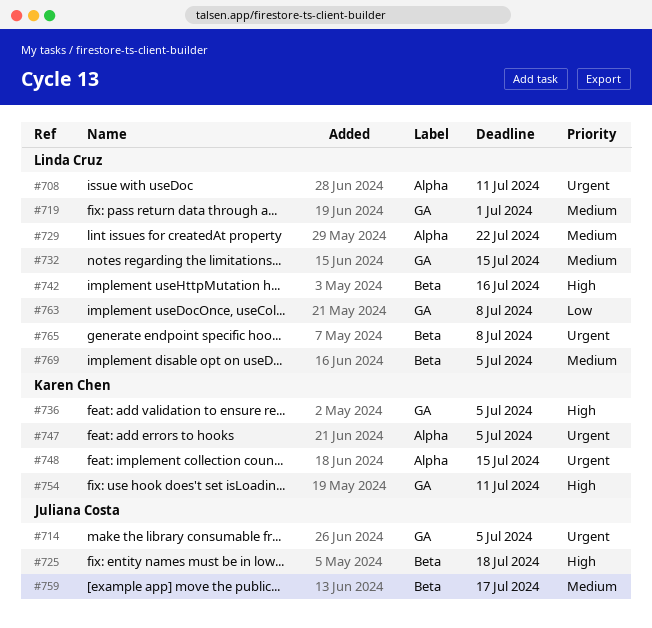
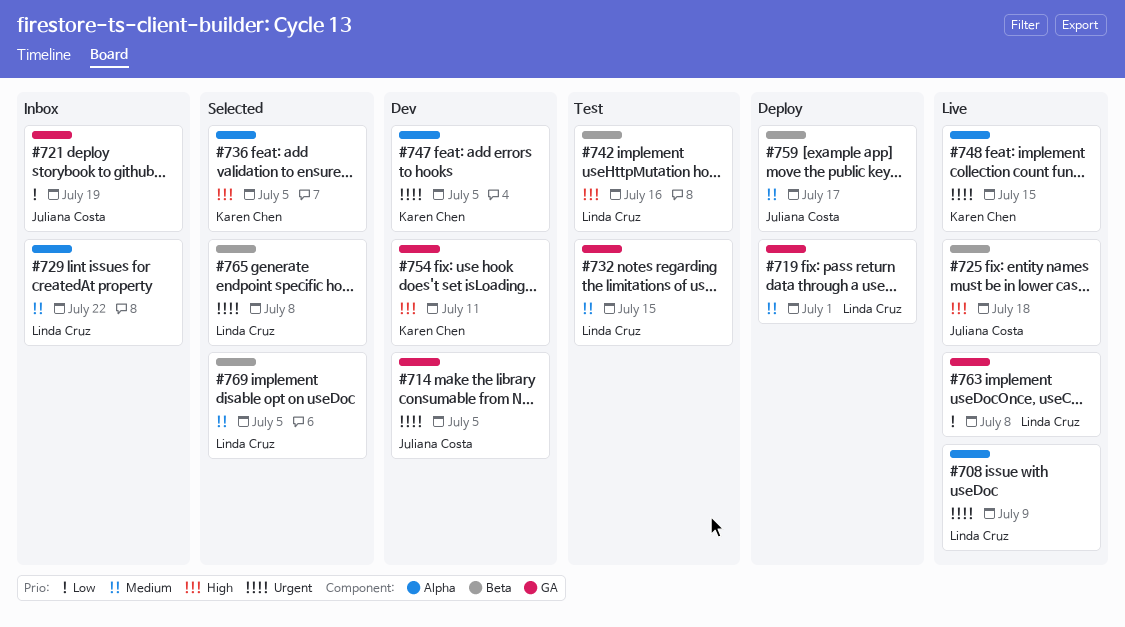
#708, due: Jul 11 -> Jul 9
#721: none -> present
#736, label: GA -> Alpha

